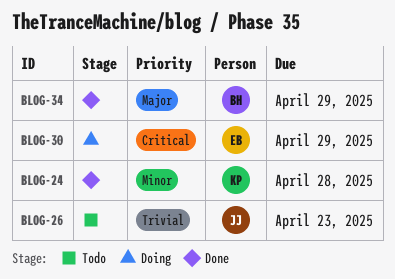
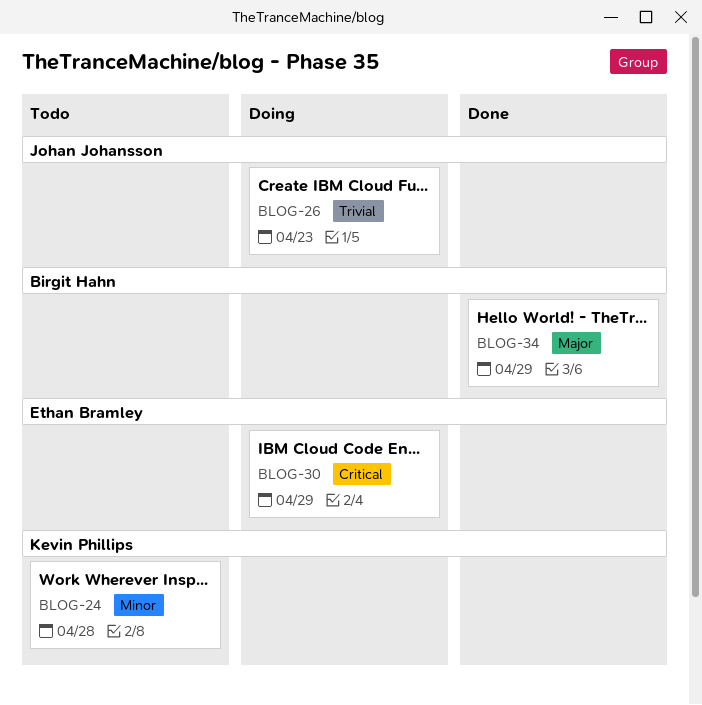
BLOG-24, status: Done -> Todo
BLOG-26, status: Todo -> Doing

